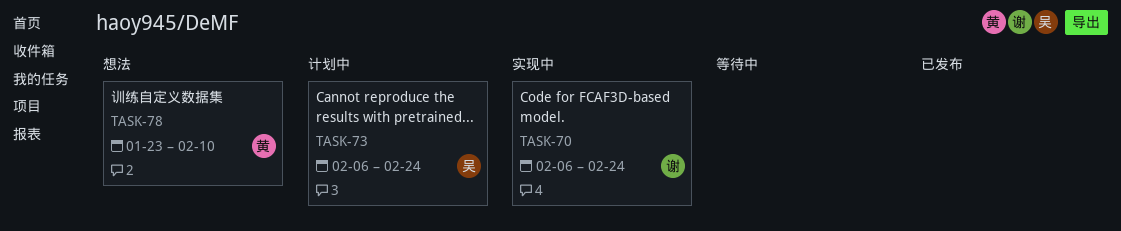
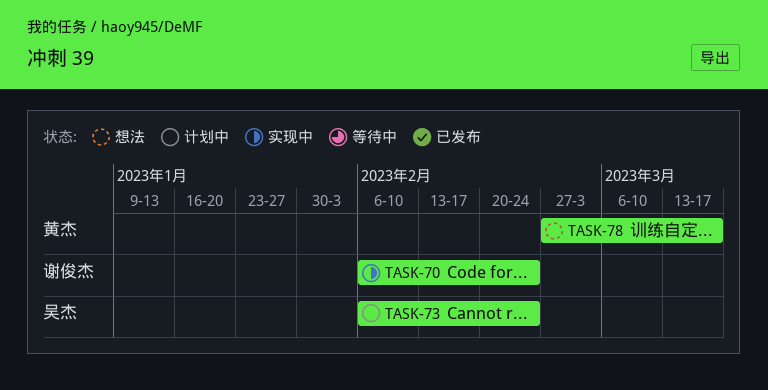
TASK-78, start: Jan 23 -> Feb 27
TASK-78, due: Feb 10 -> Mar 17

